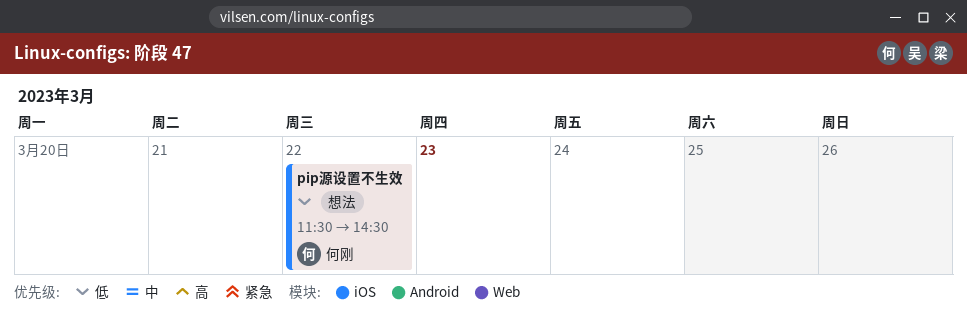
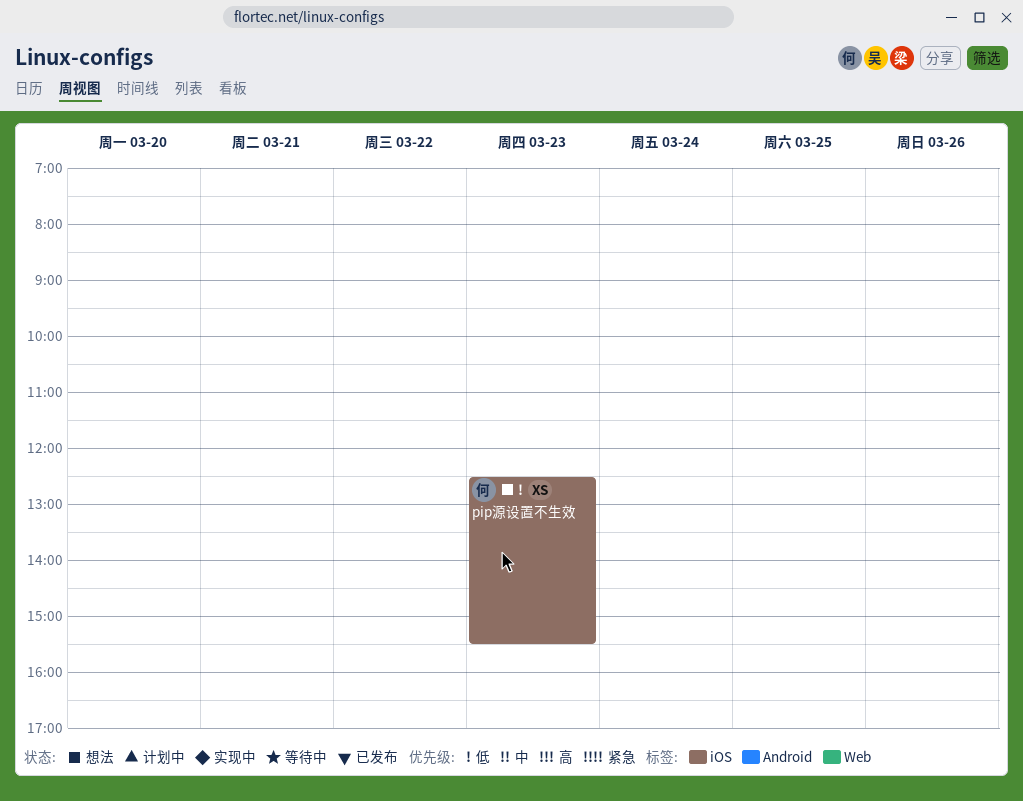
pip源设置不生效, day: Mar 22 -> Mar 23
pip源设置不生效, begins: 11:30 -> 12:30
pip源设置不生效, ends: 14:30 -> 15:30

